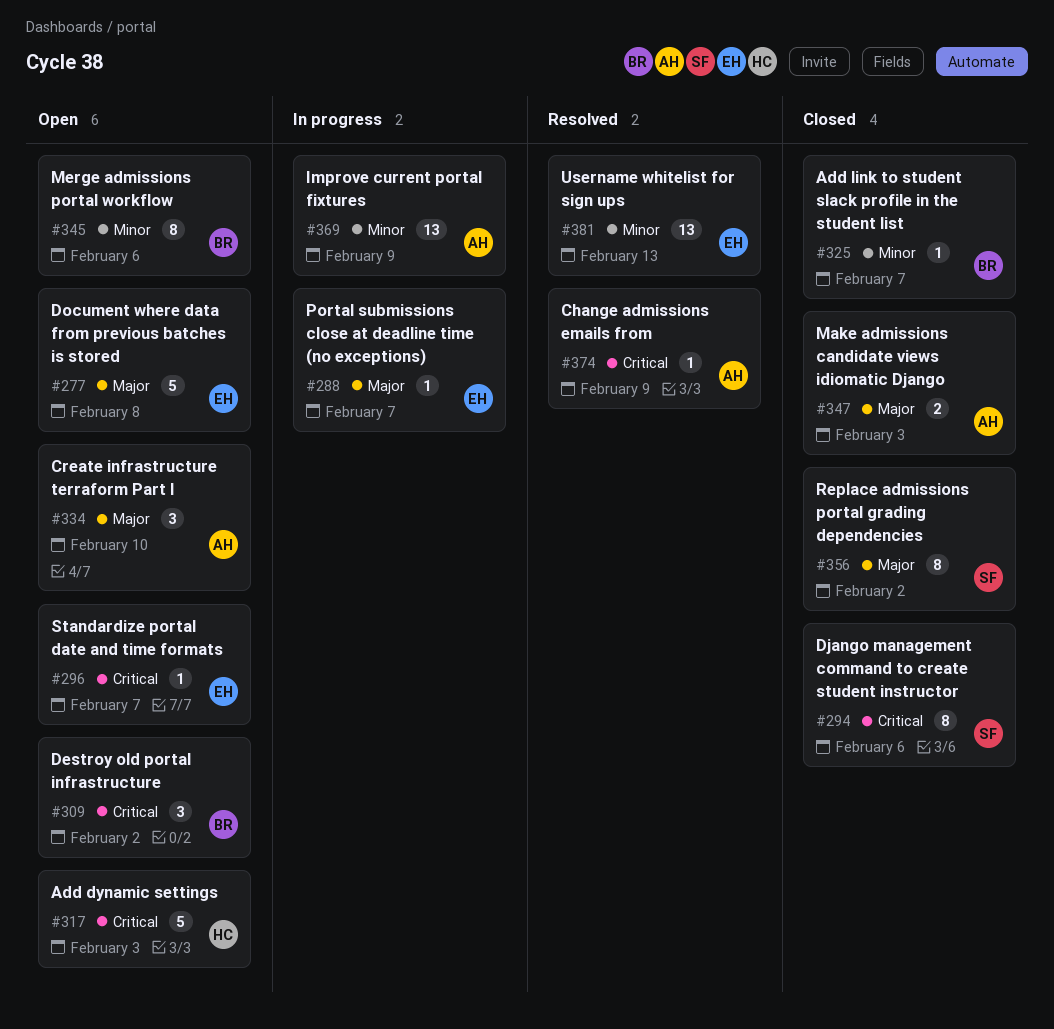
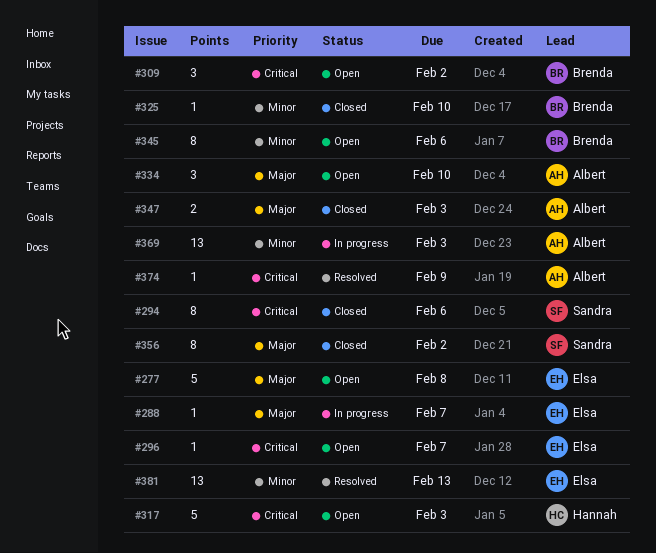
#325, due: Feb 7 -> Feb 10
#369, due: Feb 9 -> Feb 3

